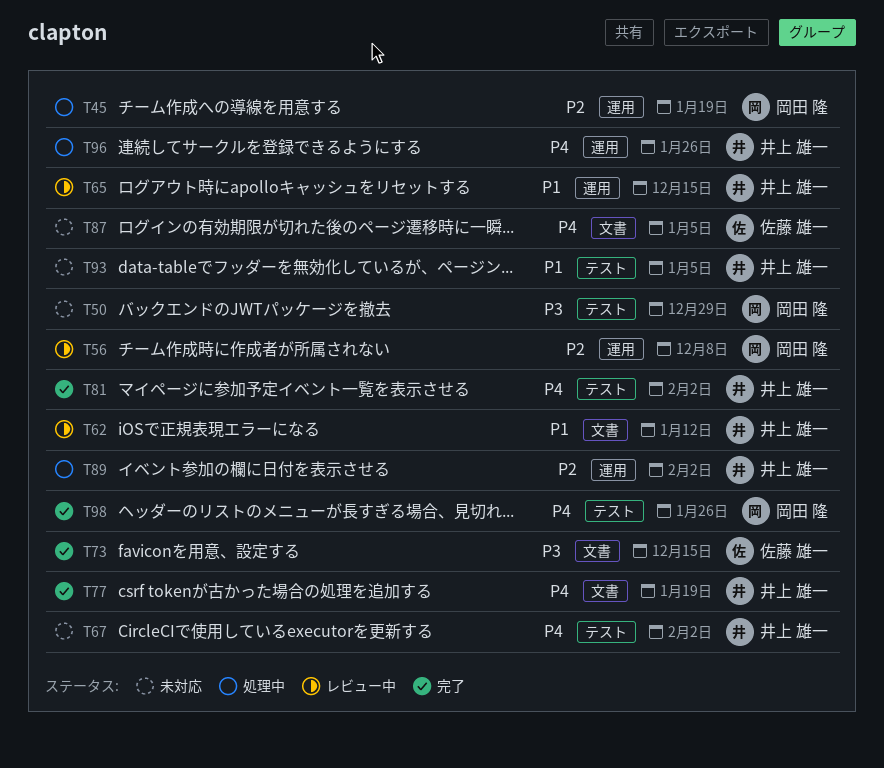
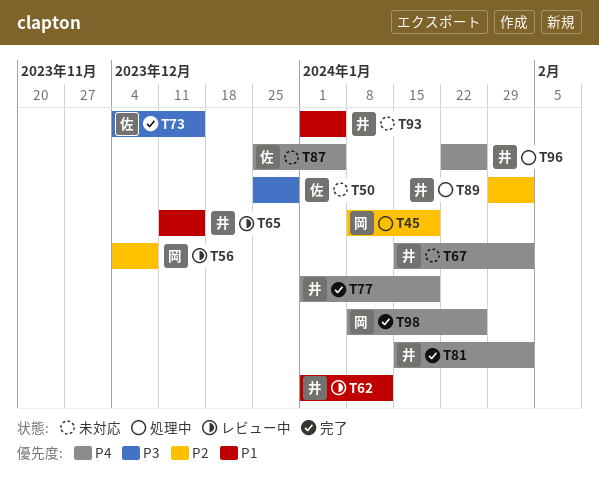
T50, owner: 岡田 隆 -> 佐藤 雄一

